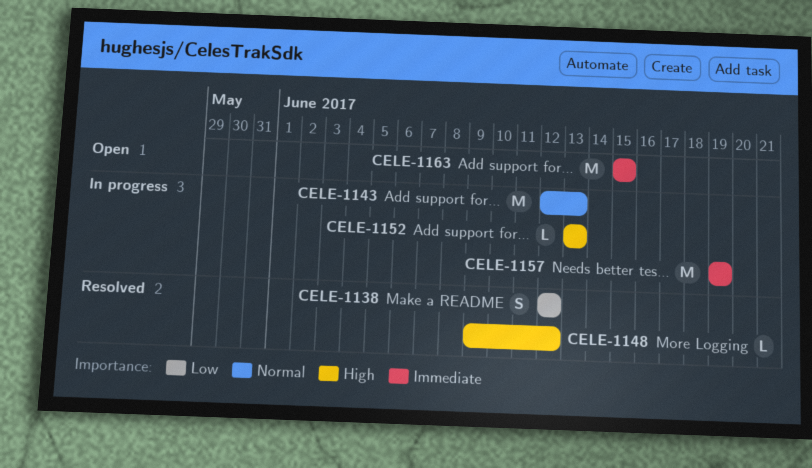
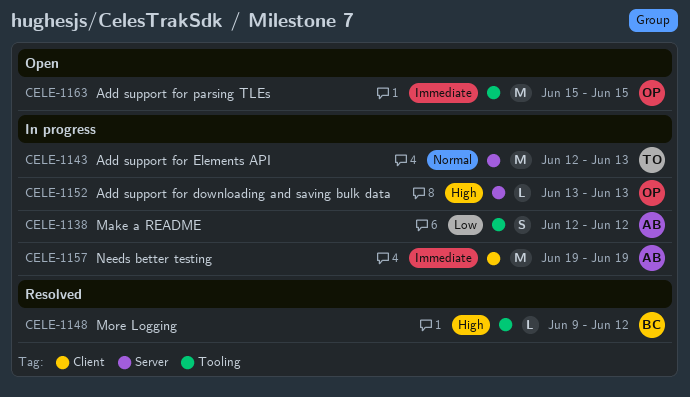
CELE-1138, status: Resolved -> In progress

